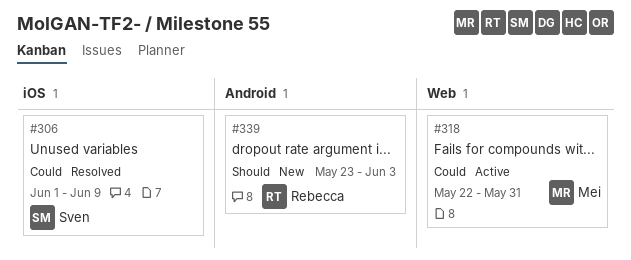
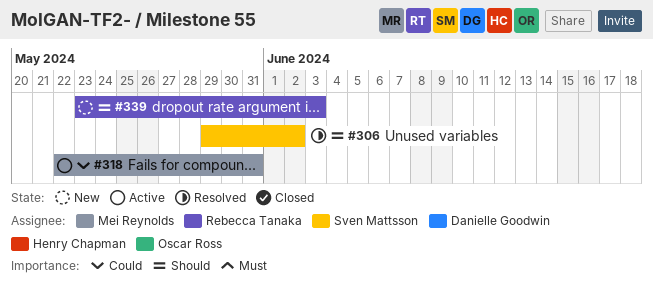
#306, priority: Could -> Should
#306, start: Jun 1 -> May 29
#306, due: Jun 9 -> Jun 2

